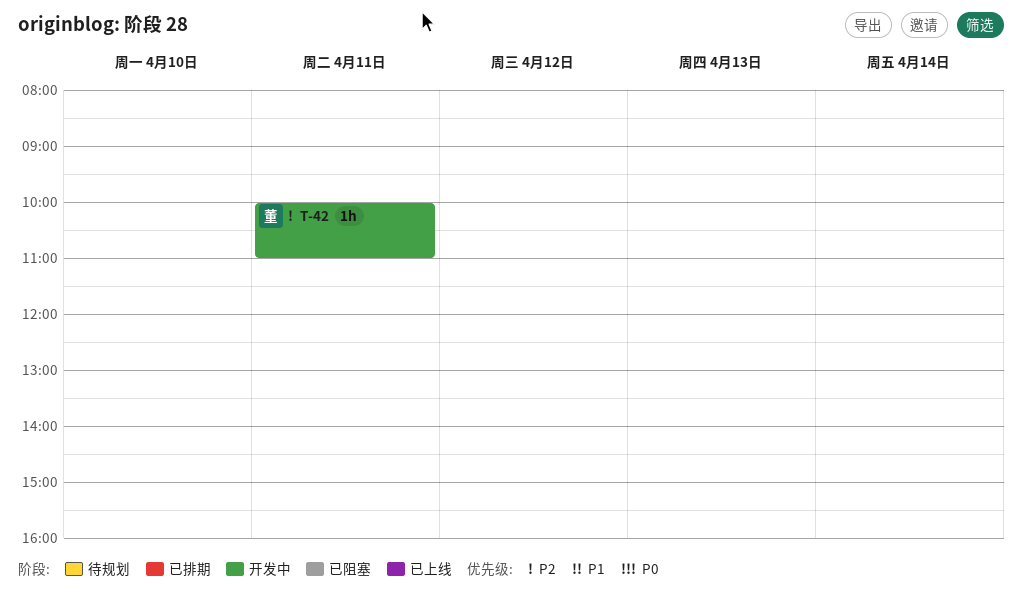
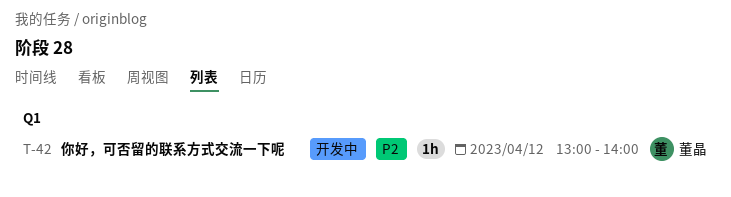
T-42, day: Apr 11 -> Apr 12
T-42, begins: 10:00 -> 13:00
T-42, ends: 11:00 -> 14:00

